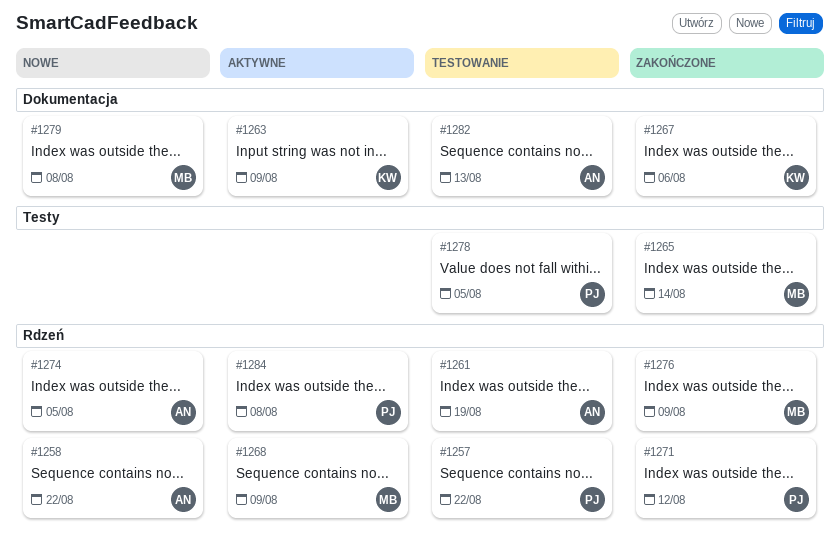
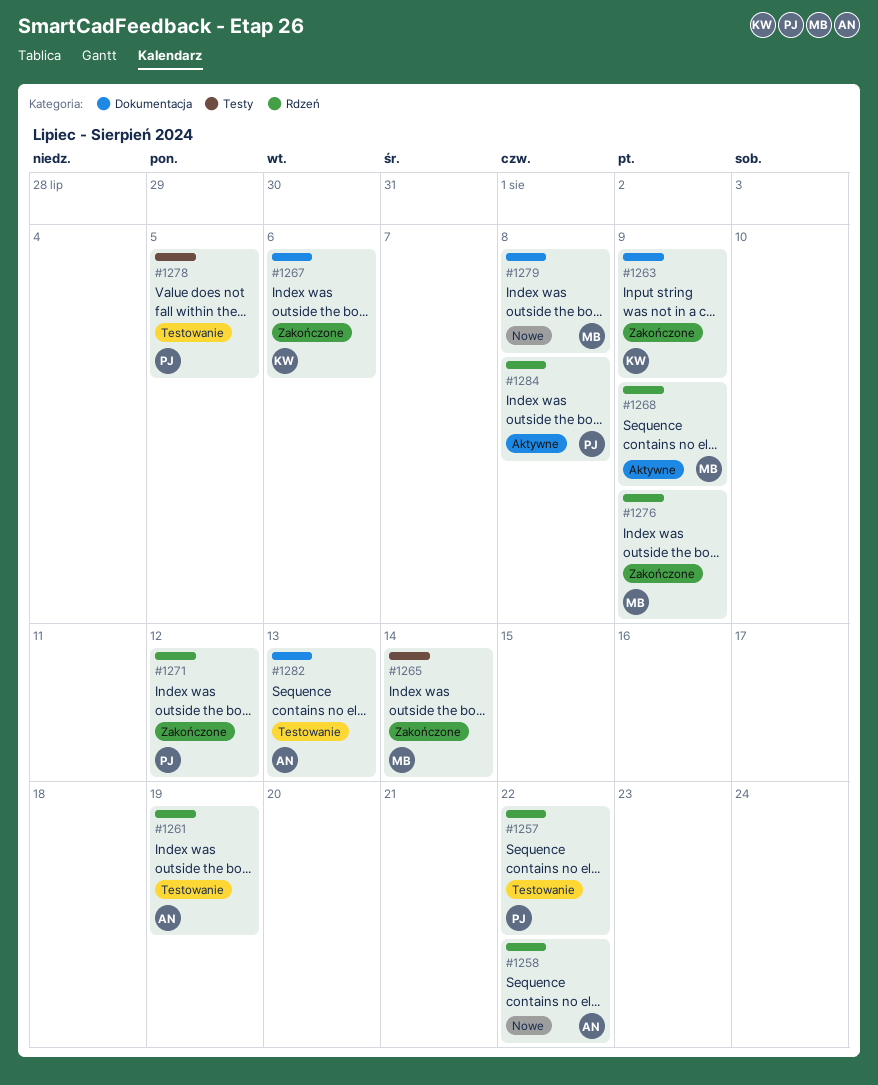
#1263, status: Aktywne -> Zakończone
#1274: present -> none

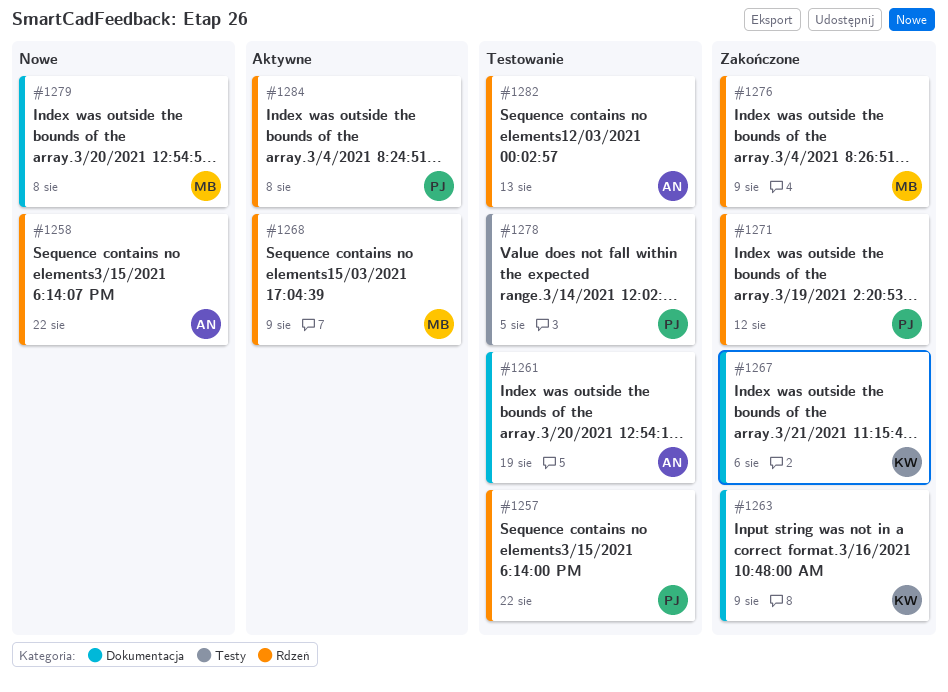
#1261, label: Rdzeń -> Dokumentacja
#1265: present -> none
#1282, label: Dokumentacja -> Rdzeń

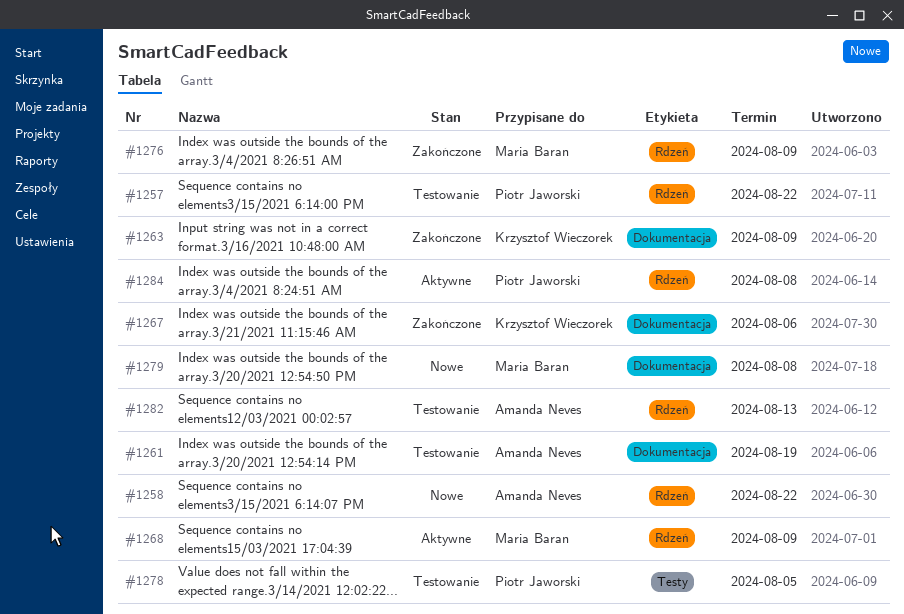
#1271: present -> none

